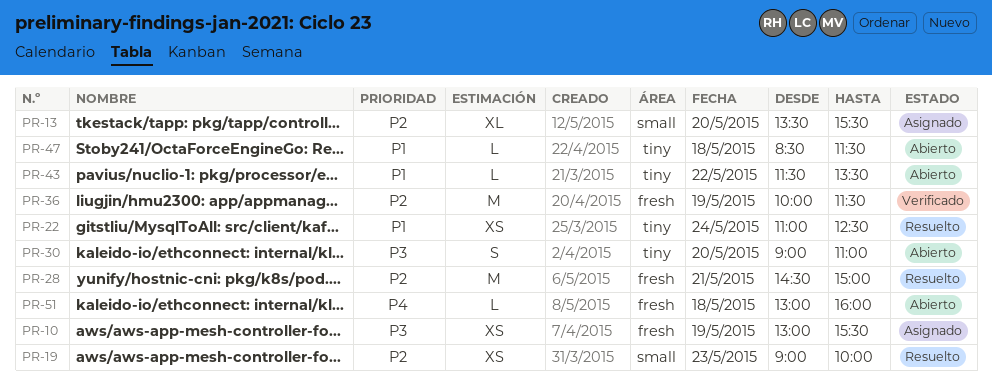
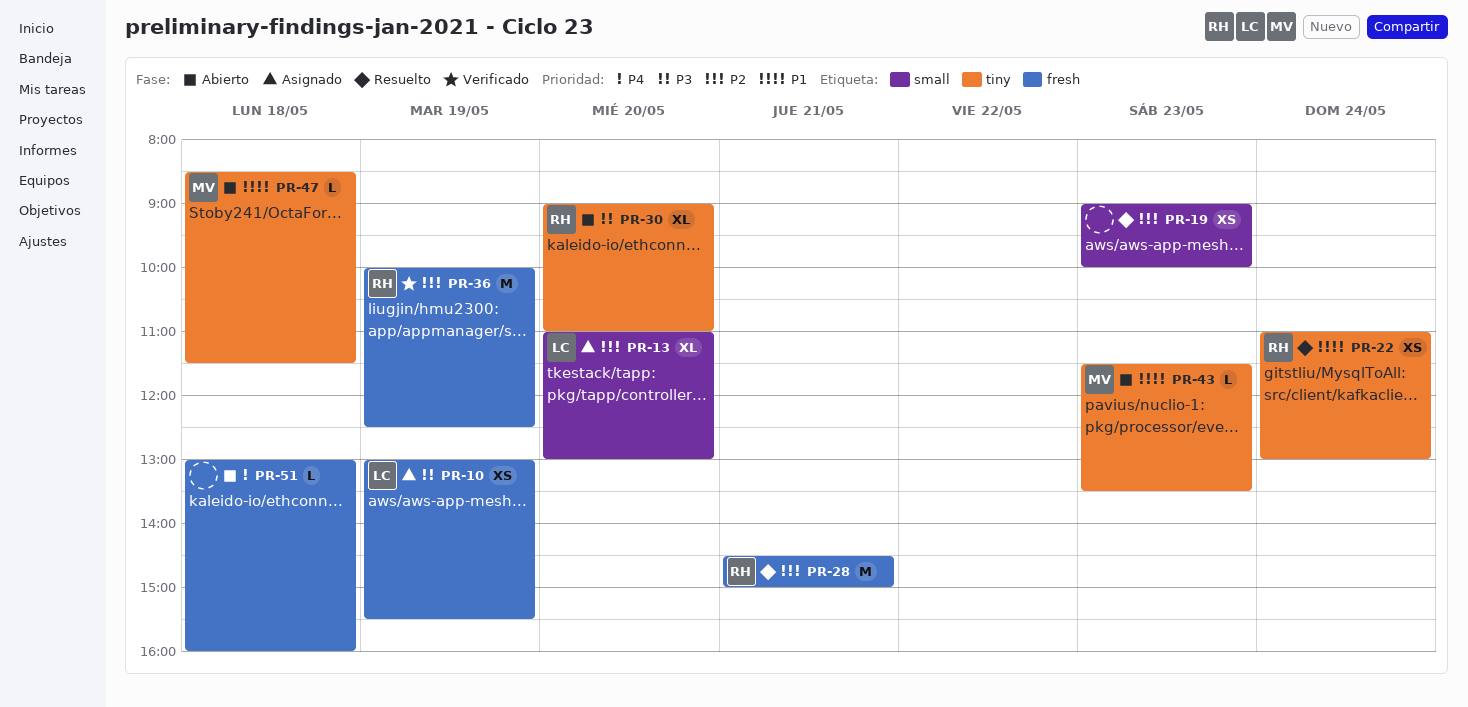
PR-13, begins: 13:30 -> 11:00
PR-13, ends: 15:30 -> 13:00
PR-22, ends: 12:30 -> 13:00
PR-30, estimate: S -> XL
PR-36, ends: 11:30 -> 12:30
PR-43, day: May 22 -> May 23

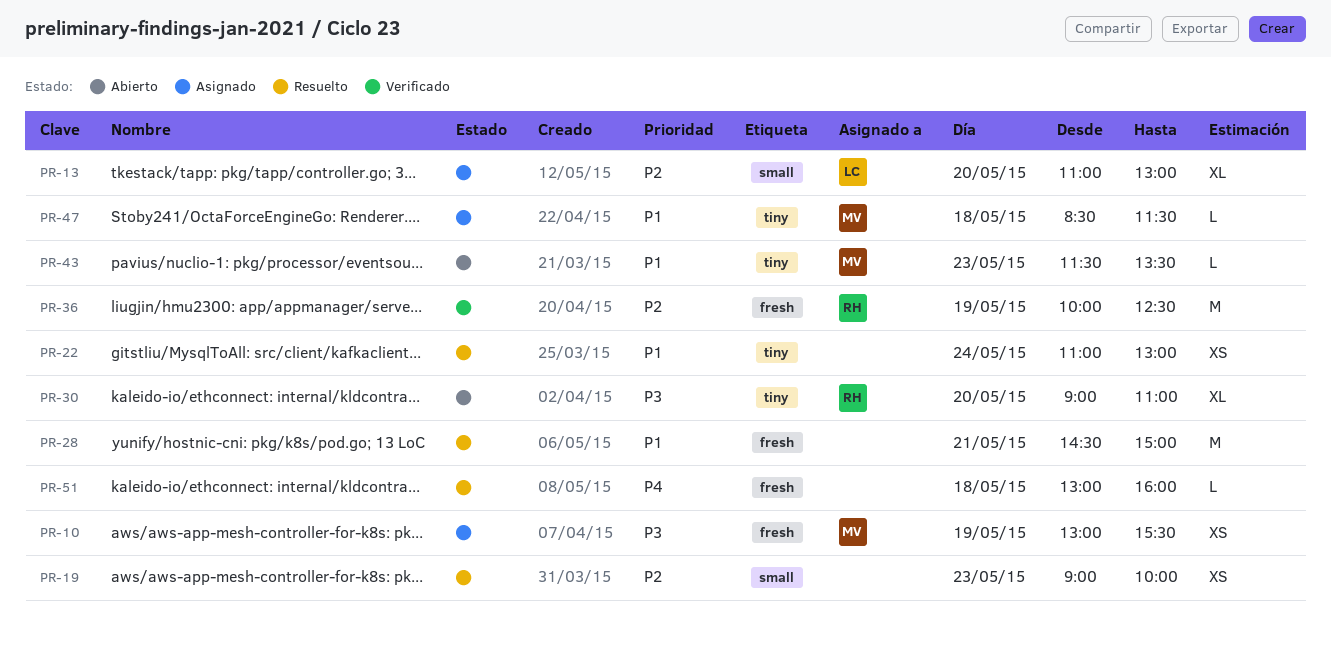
PR-10, owner: LC -> MV
PR-22, owner: RH -> none
PR-28, owner: RH -> none
PR-28, priority: P2 -> P1
PR-47, status: Abierto -> Asignado
PR-51, status: Abierto -> Resuelto

